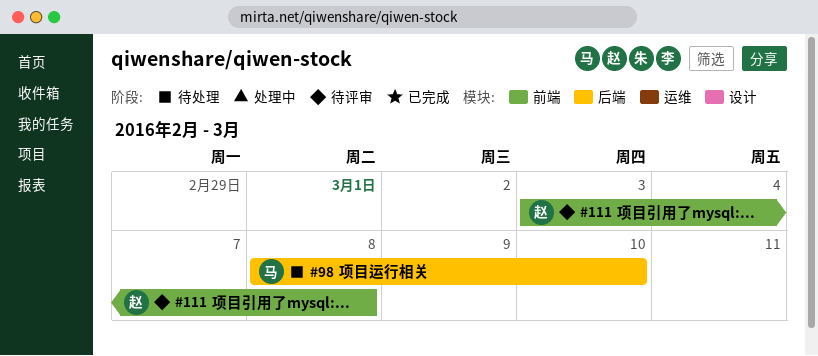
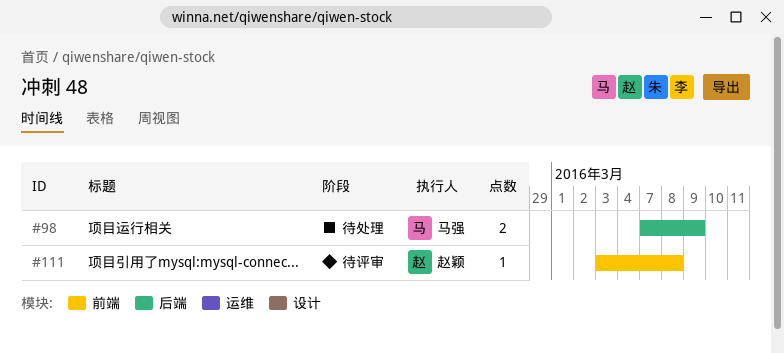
#98, start: Mar 8 -> Mar 7
#98, due: Mar 10 -> Mar 9

